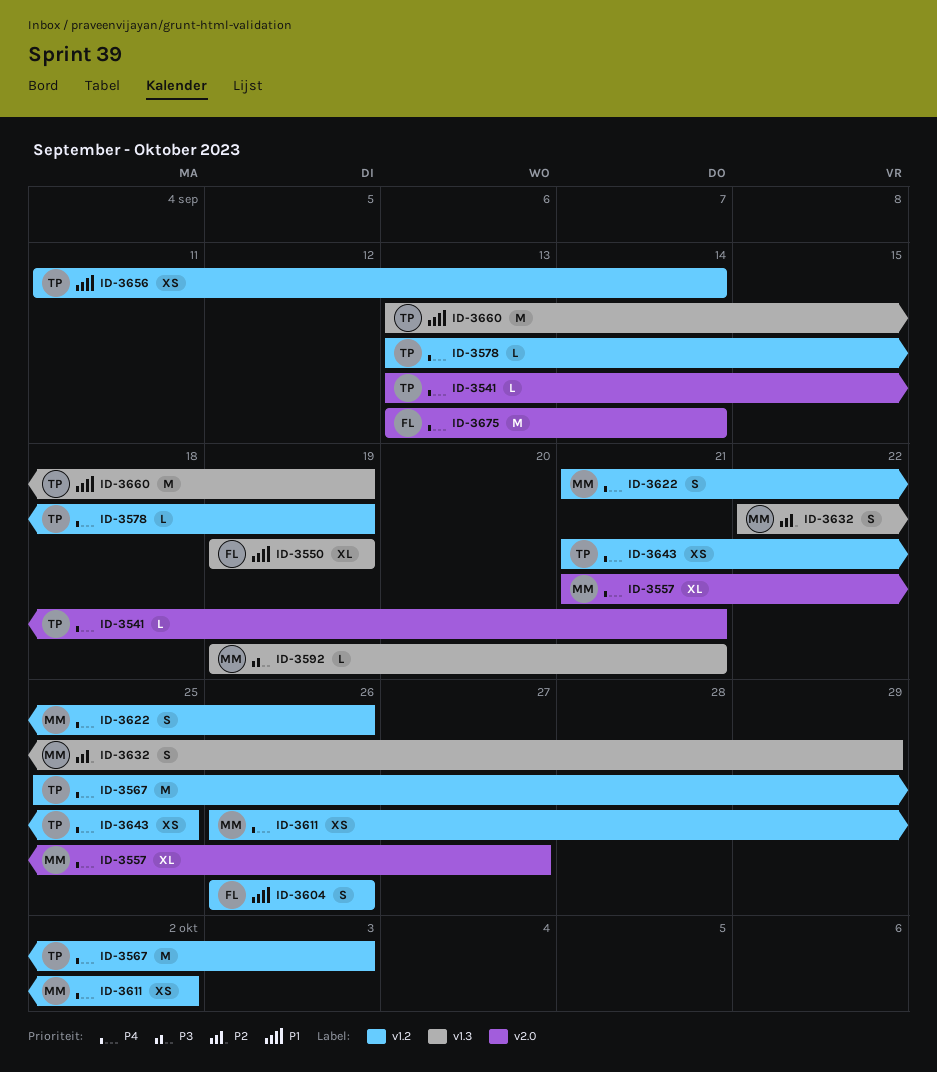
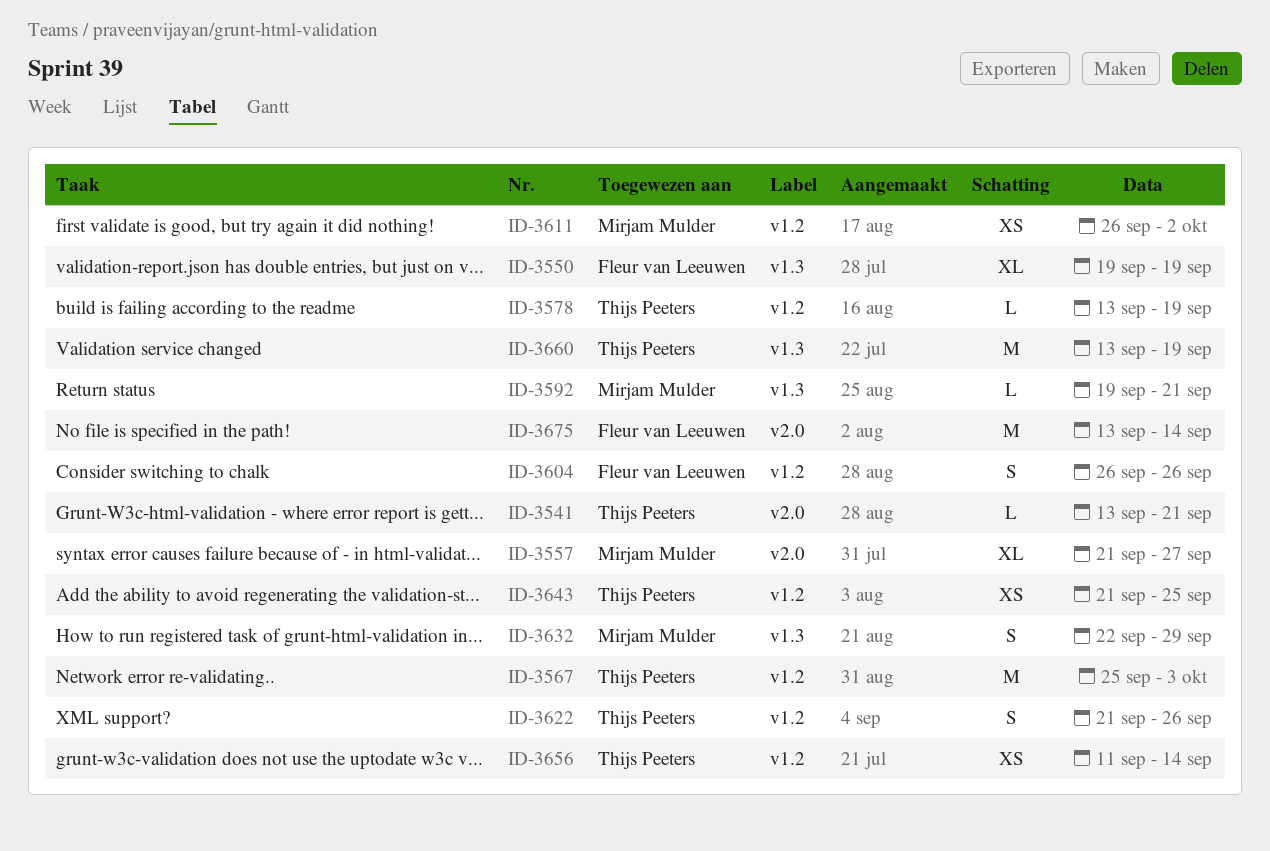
ID-3622, owner: Mirjam Mulder -> Thijs Peeters

